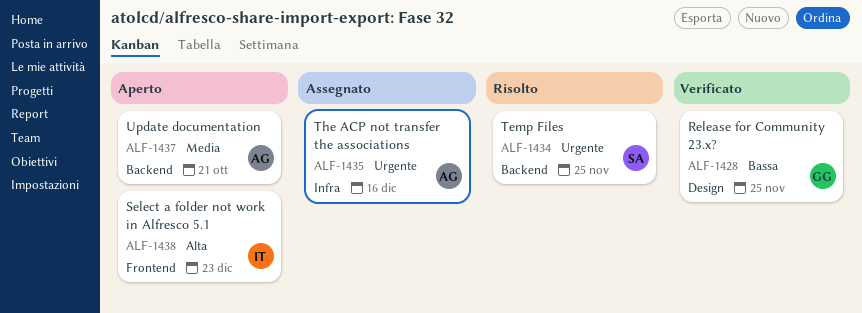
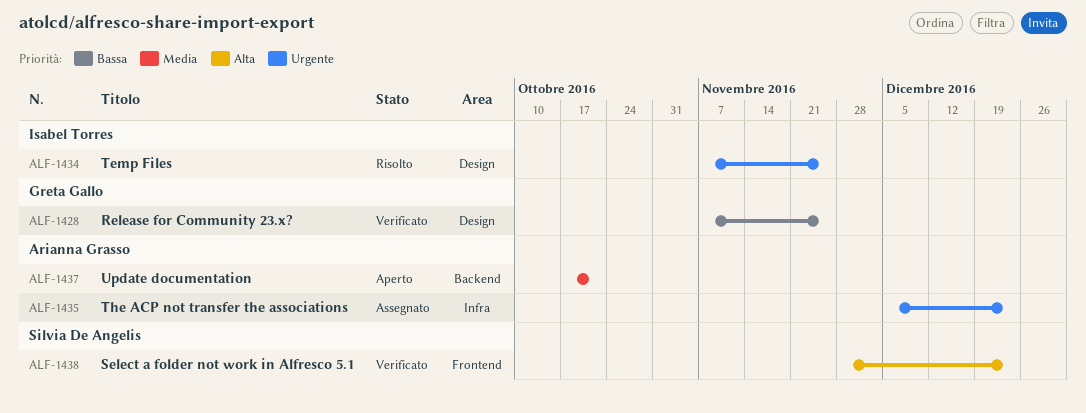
ALF-1434, owner: Silvia De Angelis -> Isabel Torres
ALF-1434, label: Backend -> Design
ALF-1435, due: Dec 16 -> Dec 23
ALF-1438, status: Aperto -> Verificato
ALF-1438, owner: Isabel Torres -> Silvia De Angelis

